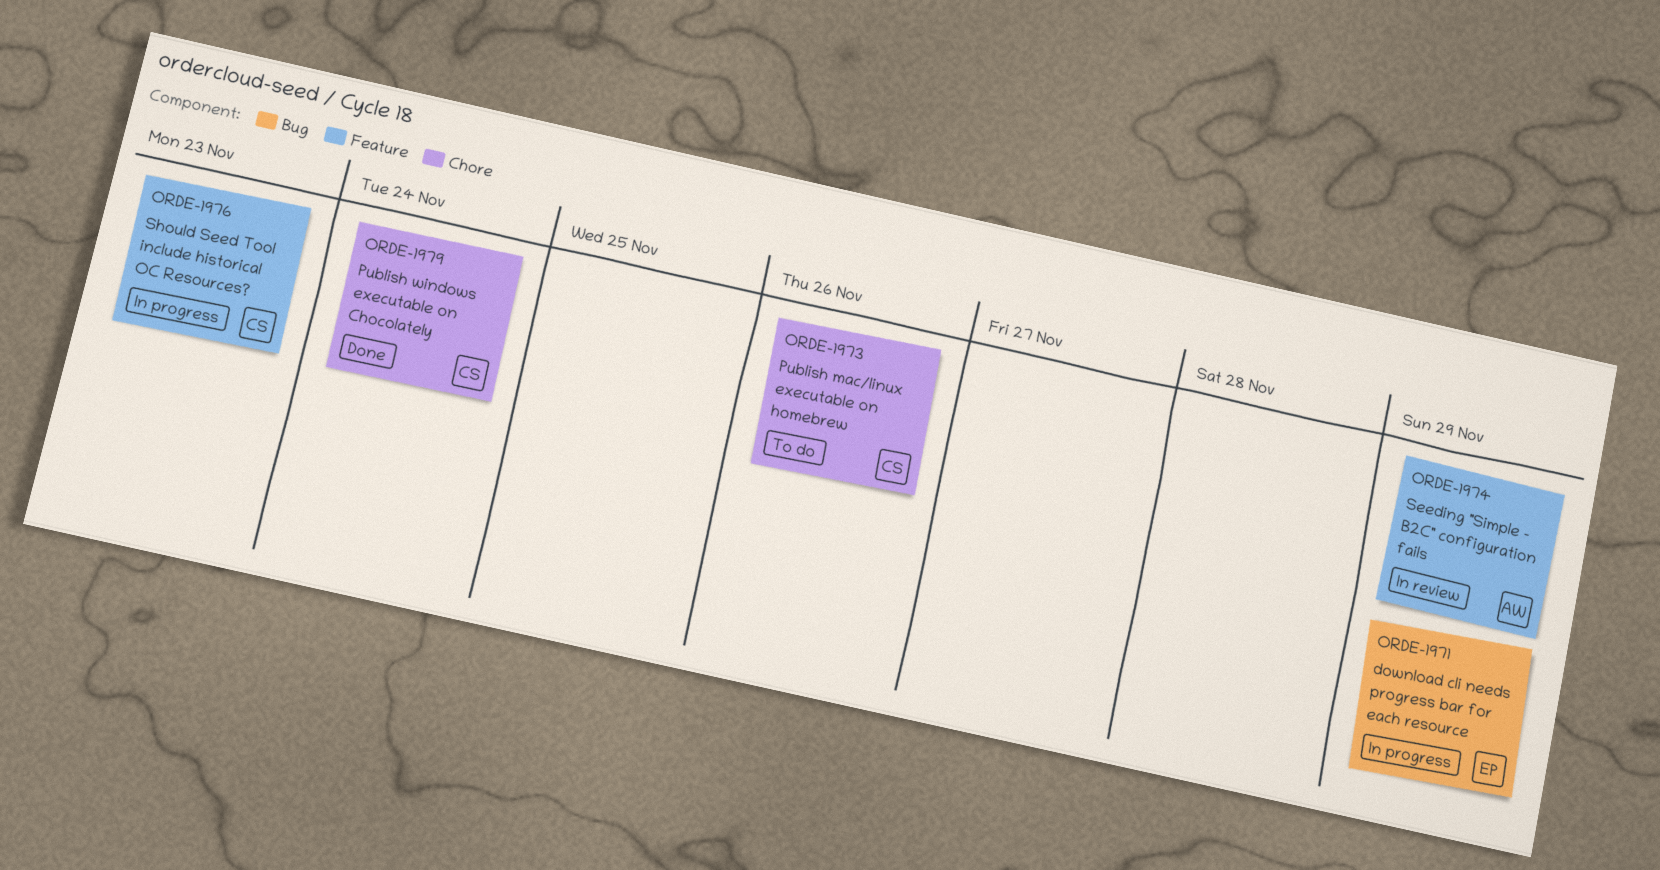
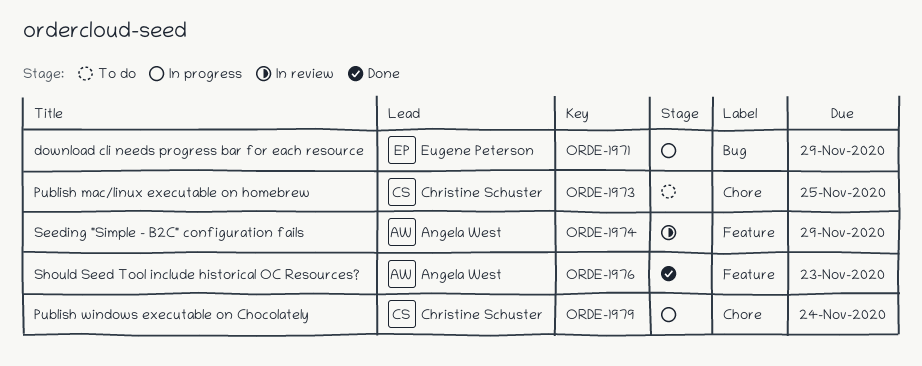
ORDE-1973, due: Nov 26 -> Nov 25
ORDE-1976, status: In progress -> Done
ORDE-1976, owner: Christine Schuster -> Angela West
ORDE-1979, status: Done -> In progress

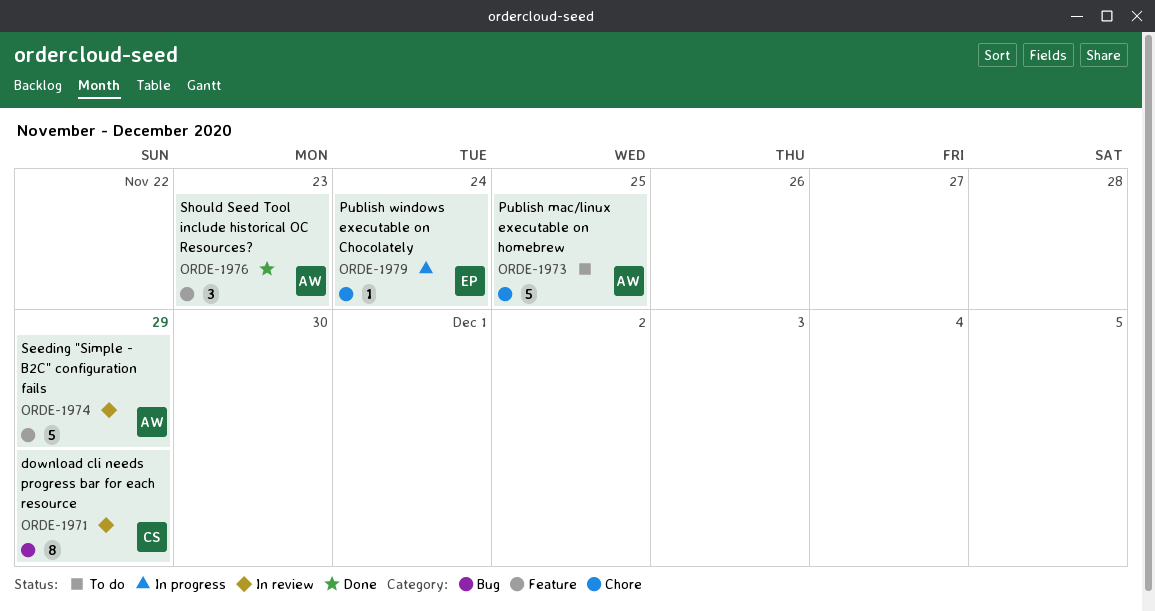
ORDE-1971, status: In progress -> In review
ORDE-1971, owner: Eugene Peterson -> Christine Schuster
ORDE-1973, owner: Christine Schuster -> Angela West
ORDE-1979, owner: Christine Schuster -> Eugene Peterson

